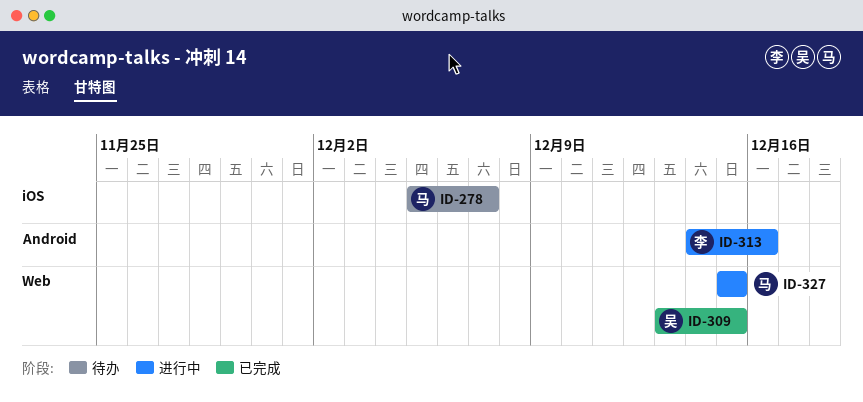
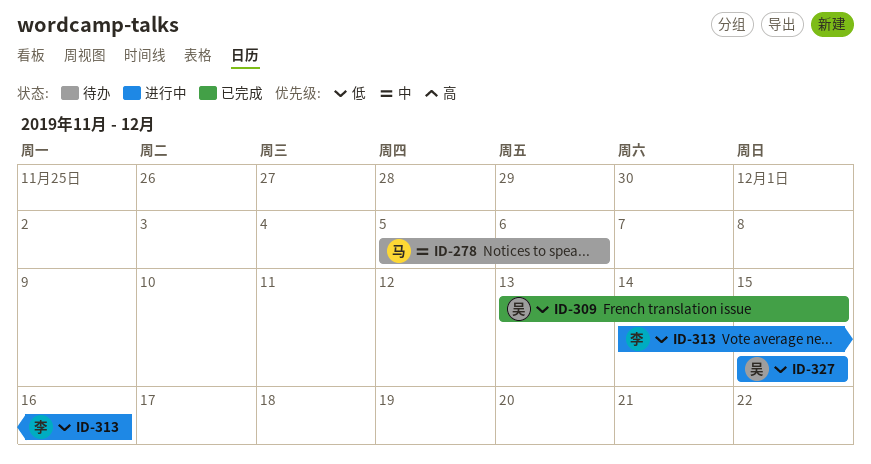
ID-278, due: Dec 7 -> Dec 6
ID-327, owner: 马 -> 吴

